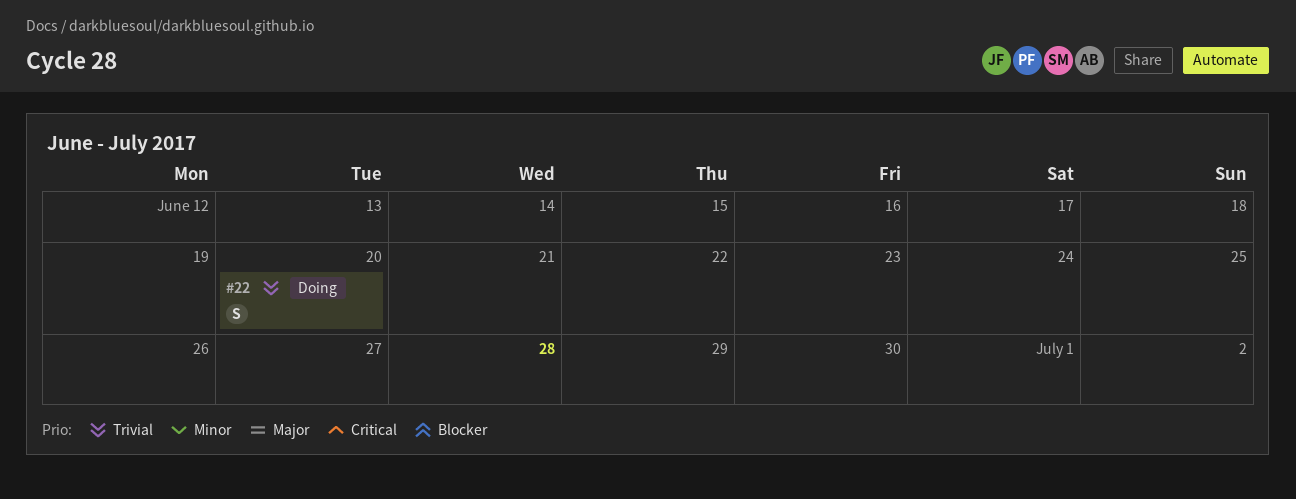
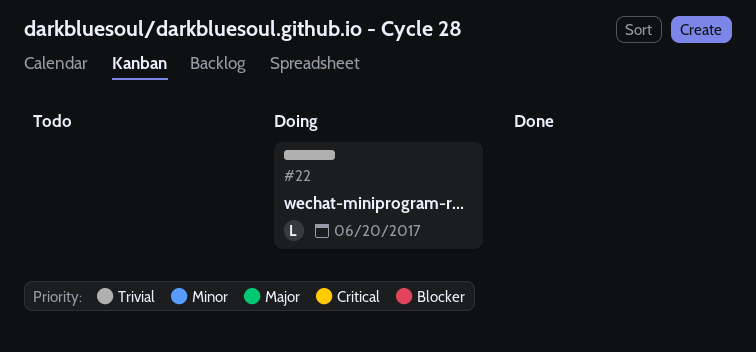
#22, estimate: S -> L

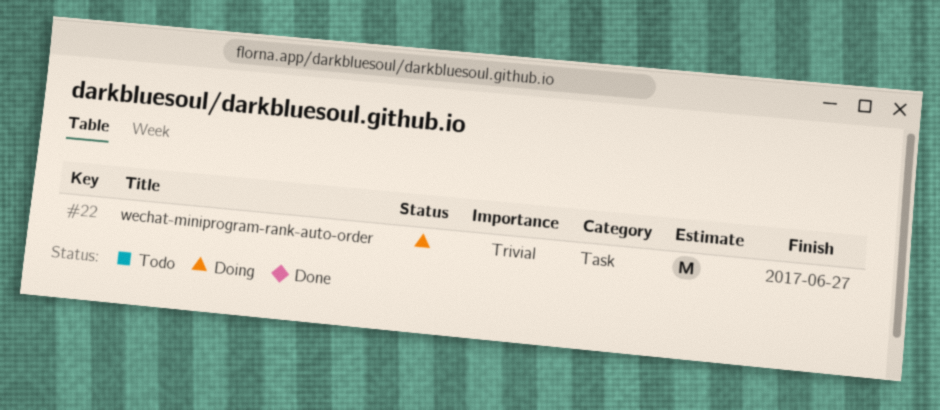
#22, estimate: L -> M
#22, due: Jun 20 -> Jun 27

